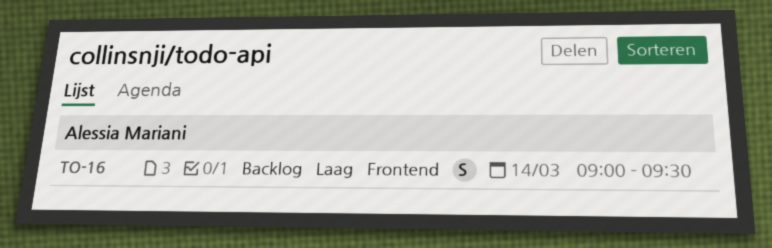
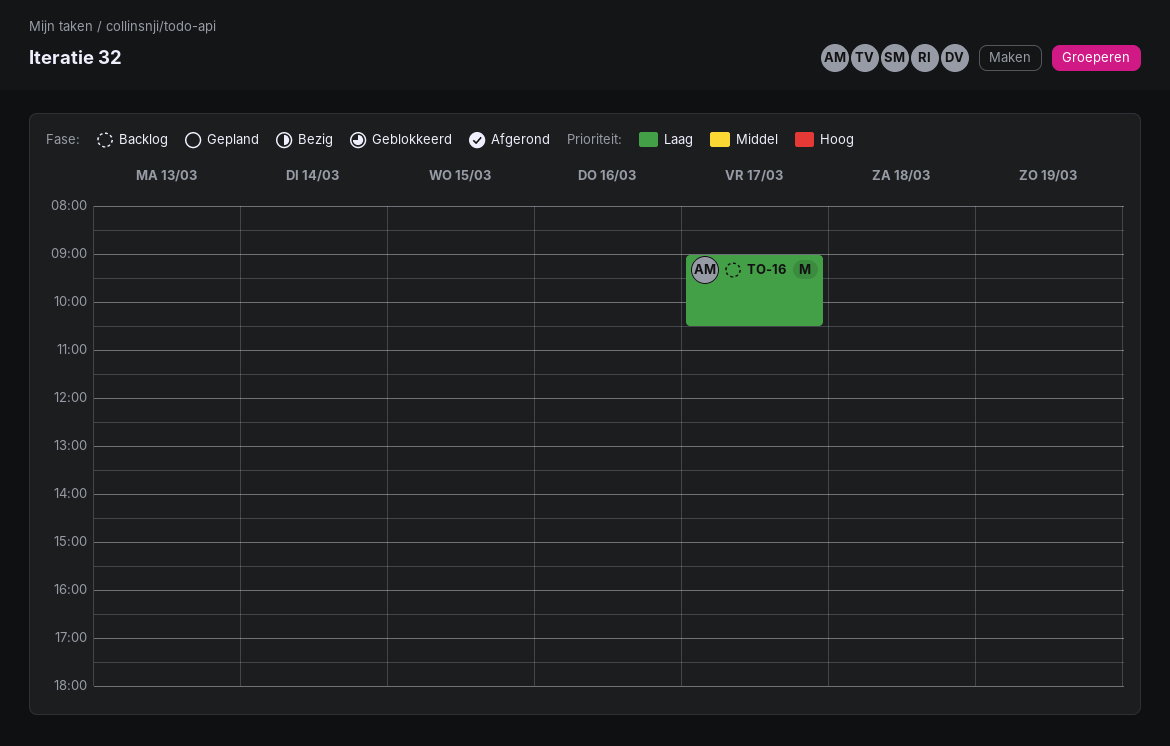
TO-16, estimate: S -> M
TO-16, day: Mar 14 -> Mar 17
TO-16, ends: 09:30 -> 10:30

